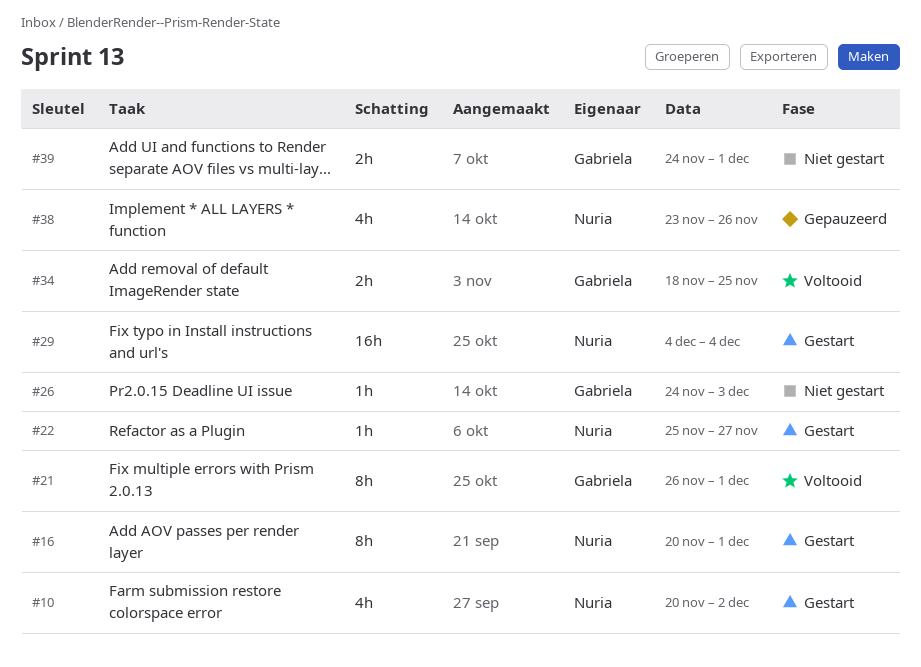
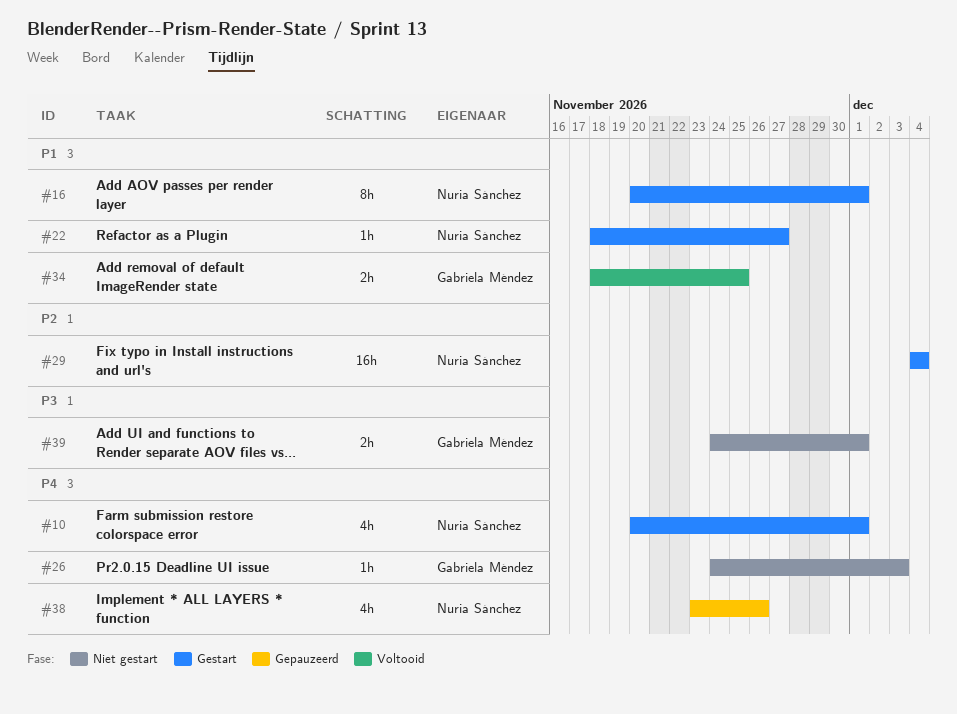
#10, due: Dec 2 -> Dec 1
#21: present -> none
#22, start: Nov 25 -> Nov 18

